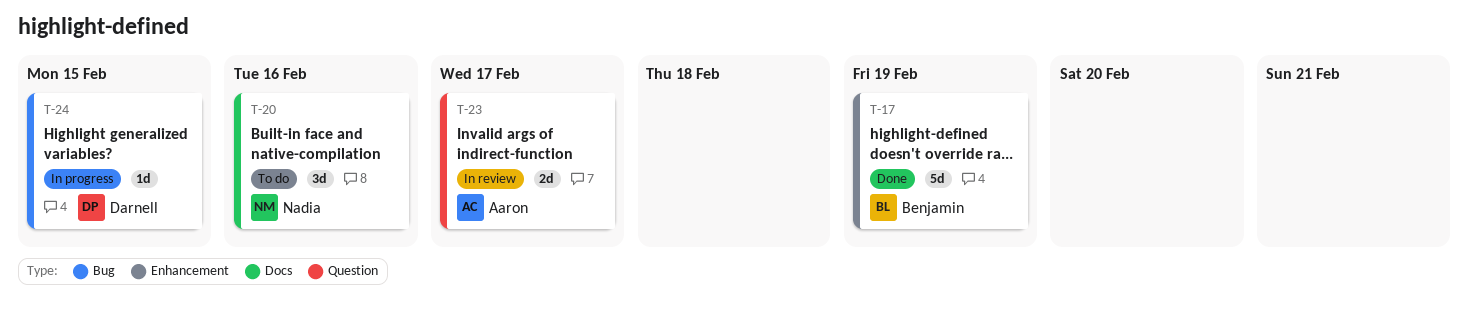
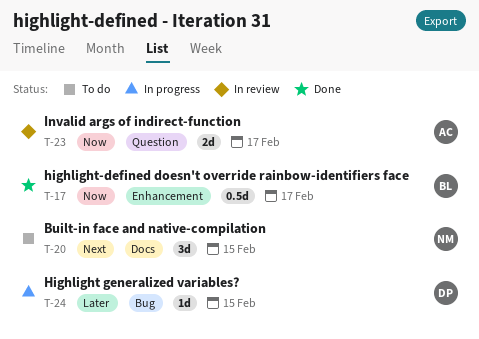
T-17, estimate: 5d -> 0.5d
T-17, due: Feb 19 -> Feb 17
T-20, due: Feb 16 -> Feb 15

